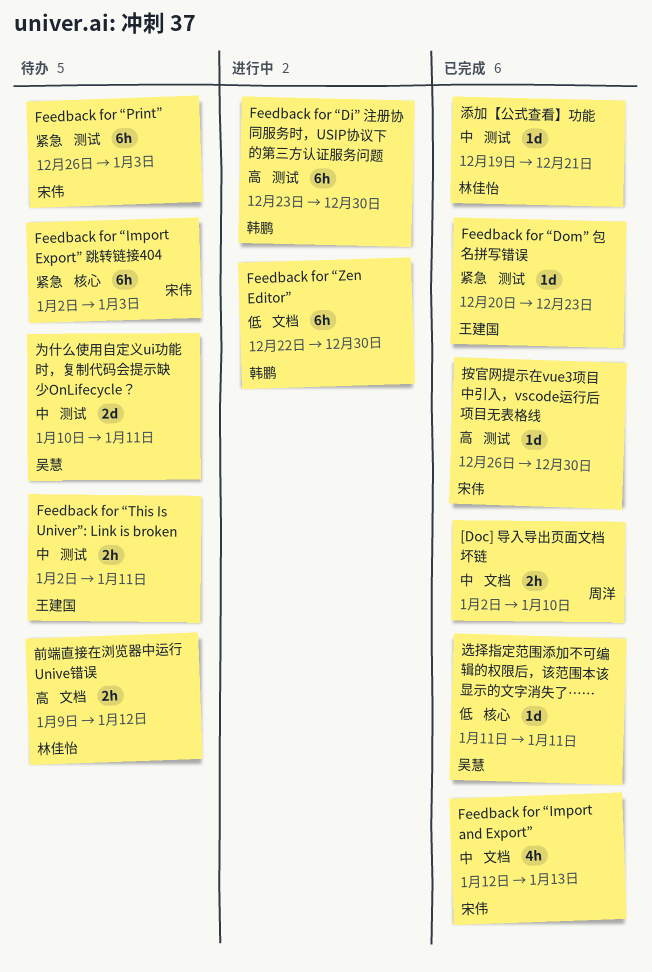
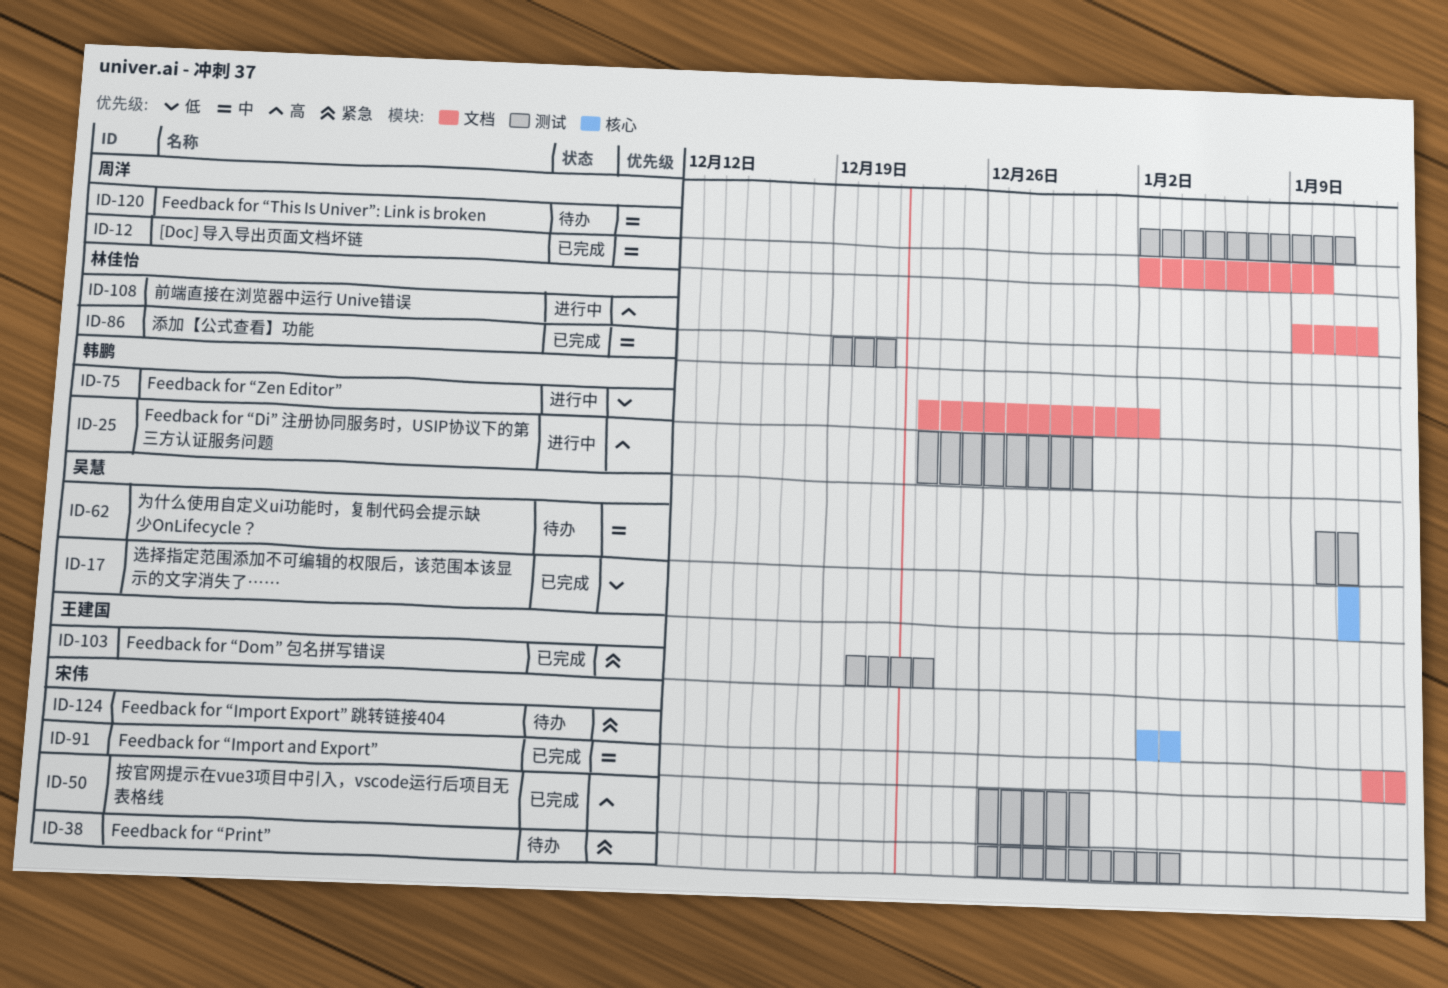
Feedback for “This Is Univer”: Link is broken, owner: 王建国 -> 周洋
Feedback for “Zen Editor”, start: Dec 22 -> Dec 23
Feedback for “Zen Editor”, due: Dec 30 -> Jan 2
前端直接在浏览器中运行 Unive错误, status: 待办 -> 进行中

